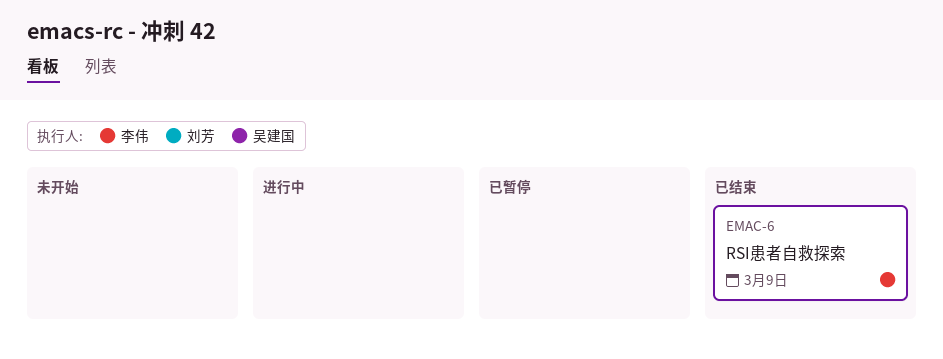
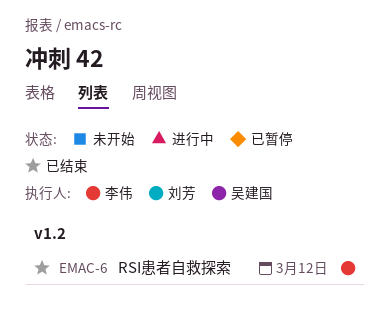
EMAC-6, due: Mar 9 -> Mar 12

